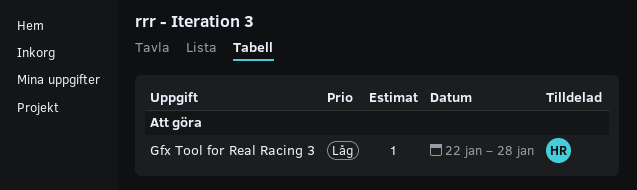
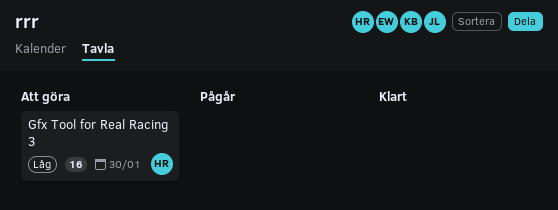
Gfx Tool for Real Racing 3, estimate: 1 -> 16
Gfx Tool for Real Racing 3, due: Jan 28 -> Jan 30

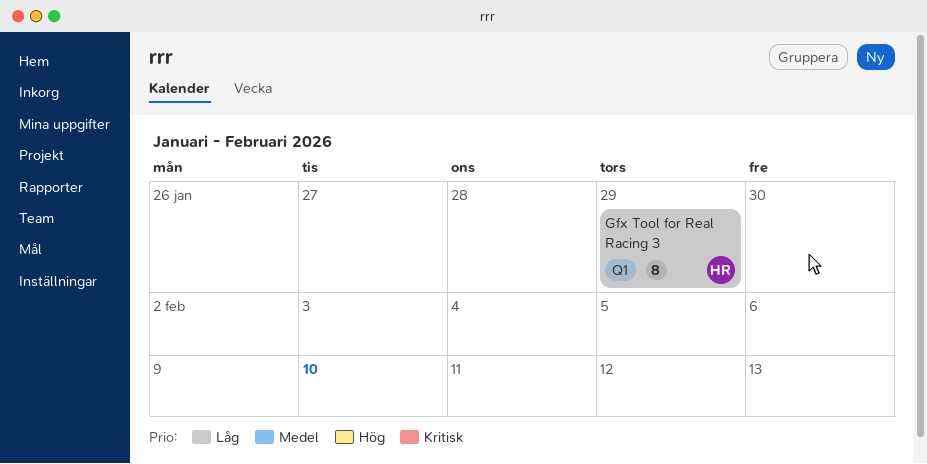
Gfx Tool for Real Racing 3, estimate: 16 -> 8
Gfx Tool for Real Racing 3, due: Jan 30 -> Jan 29

